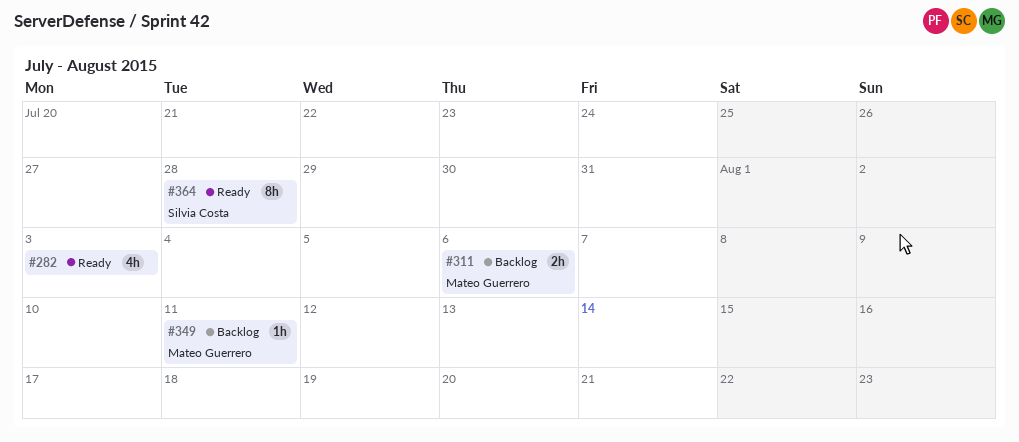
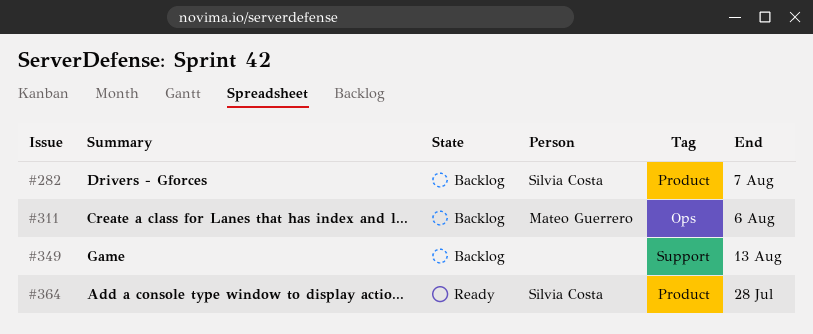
#282, status: Ready -> Backlog
#282, owner: none -> Silvia Costa
#282, due: Aug 3 -> Aug 7
#349, owner: Mateo Guerrero -> none
#349, due: Aug 11 -> Aug 13

